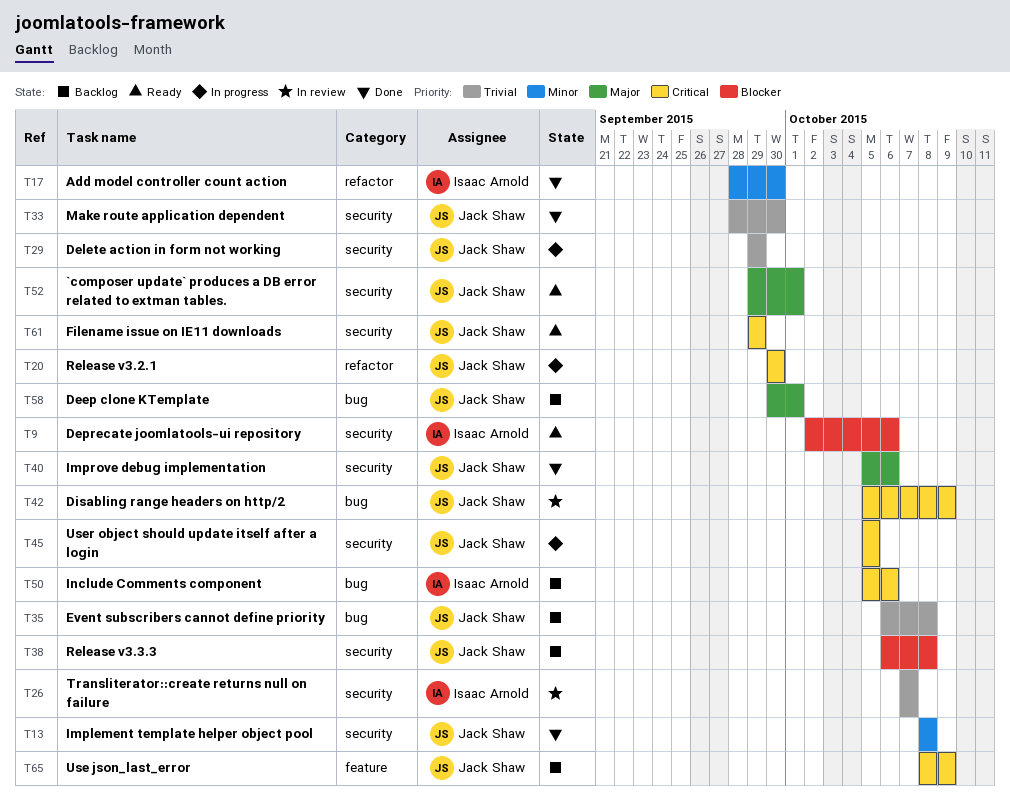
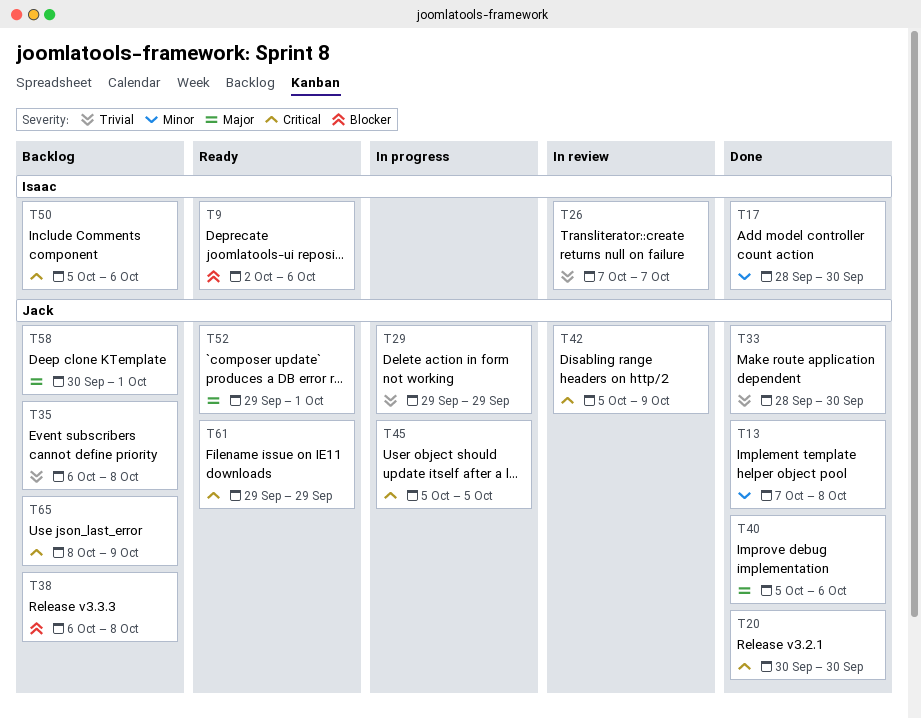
T13, start: Oct 8 -> Oct 7
T20, status: In progress -> Done

